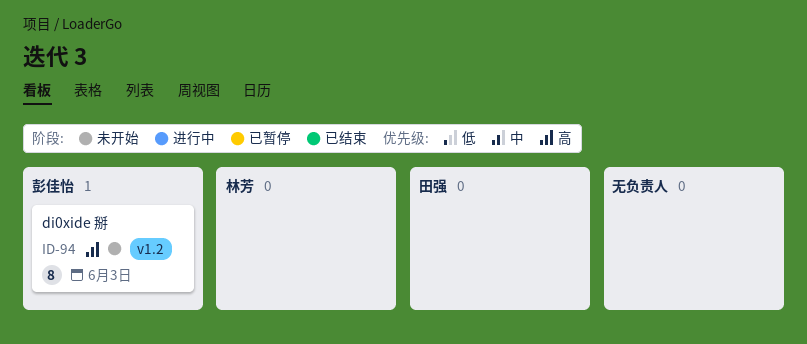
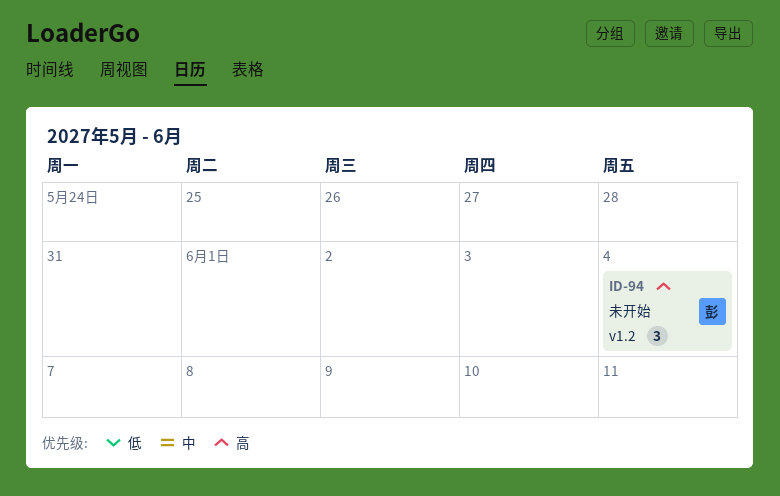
ID-94, estimate: 8 -> 3
ID-94, due: Jun 3 -> Jun 4

